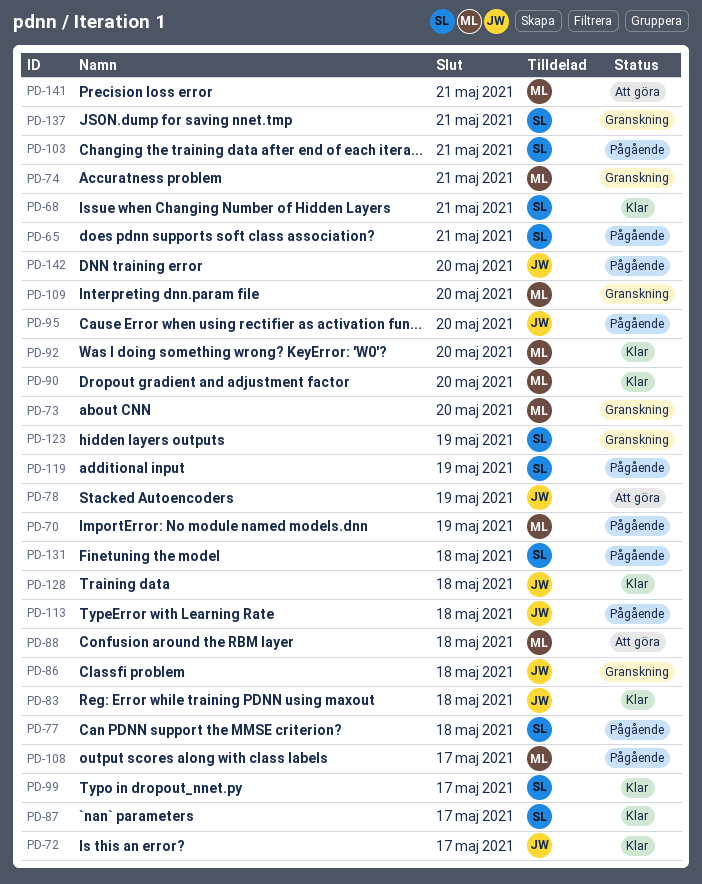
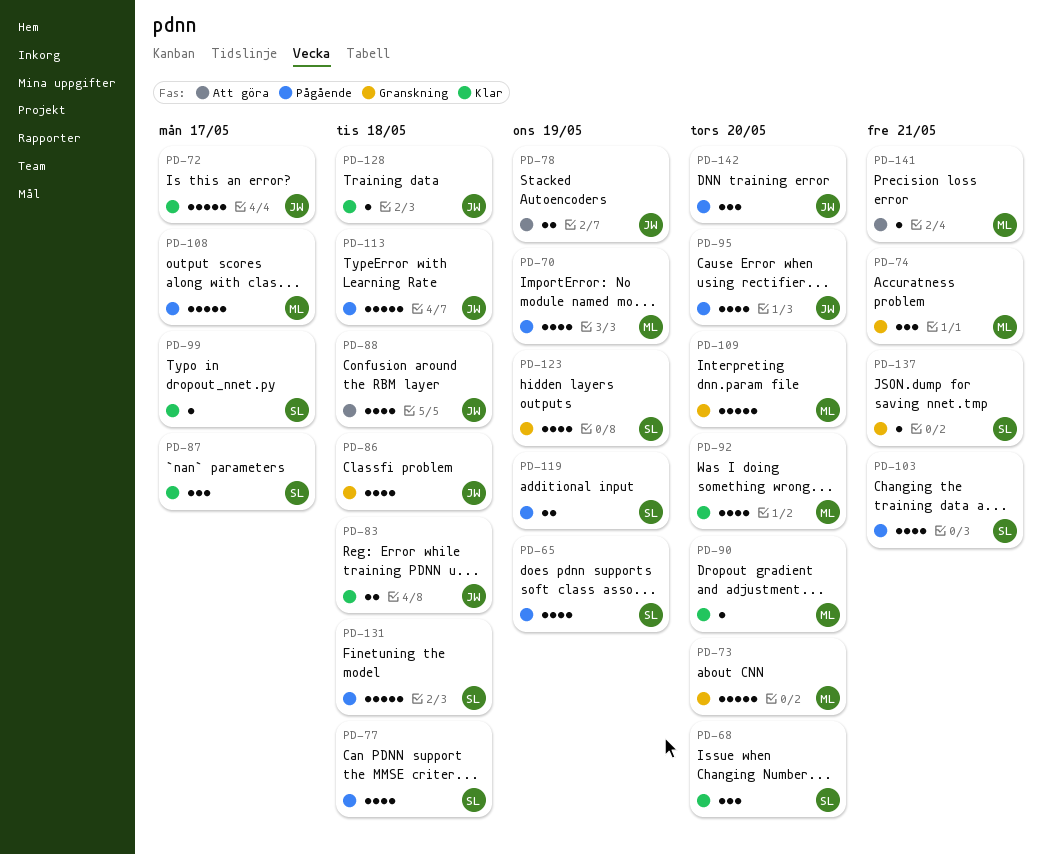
PD-65, due: May 21 -> May 19
PD-68, due: May 21 -> May 20
PD-88, owner: ML -> JW

